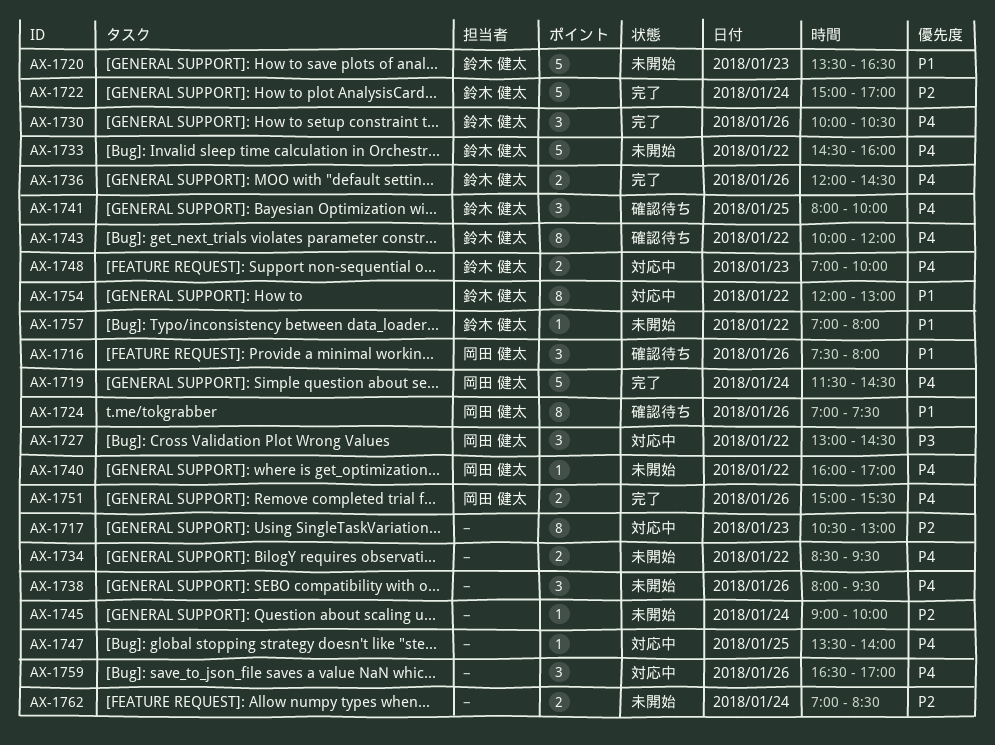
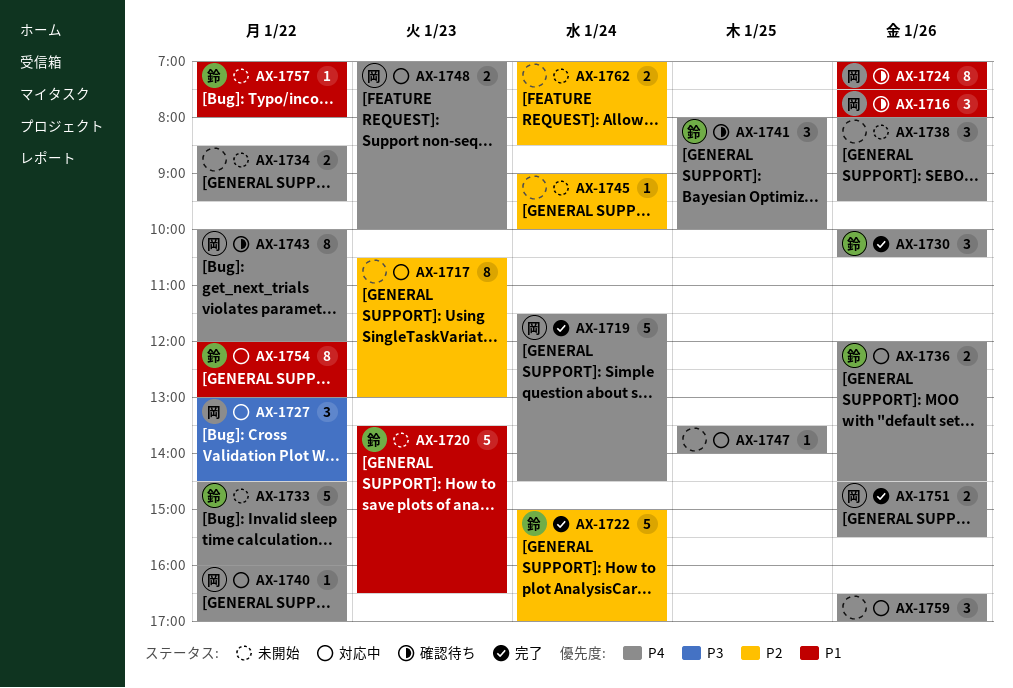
AX-1736, status: 完了 -> 対応中
AX-1740, status: 未開始 -> 対応中
AX-1743, owner: 鈴木 健太 -> 岡田 健太
AX-1748, owner: 鈴木 健太 -> 岡田 健太
AX-1751, begins: 15:00 -> 14:30

